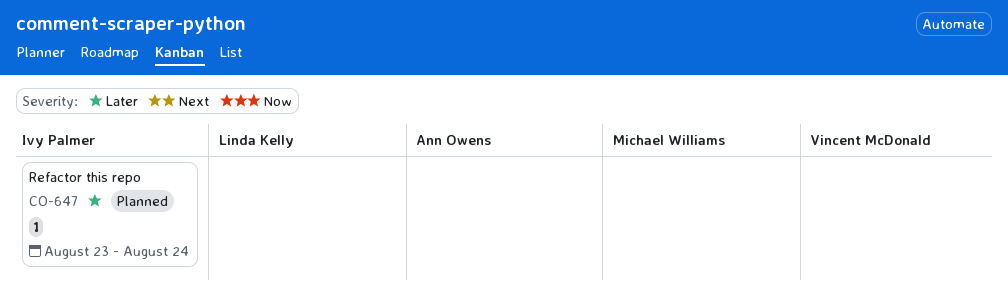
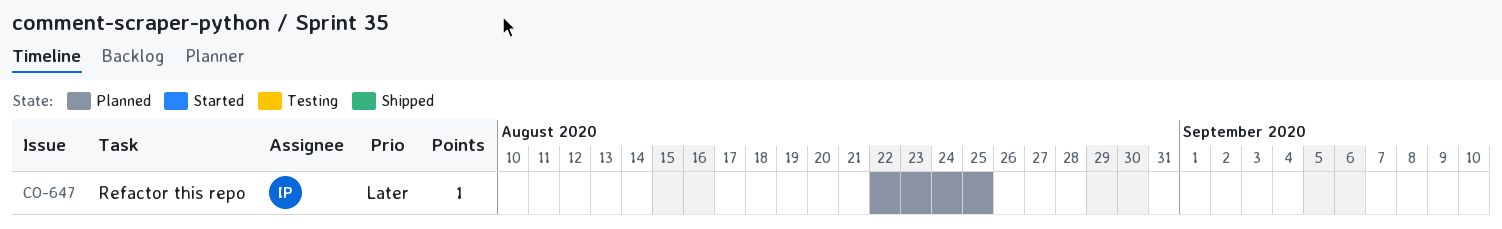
CO-647, start: Aug 23 -> Aug 22
CO-647, due: Aug 24 -> Aug 25

